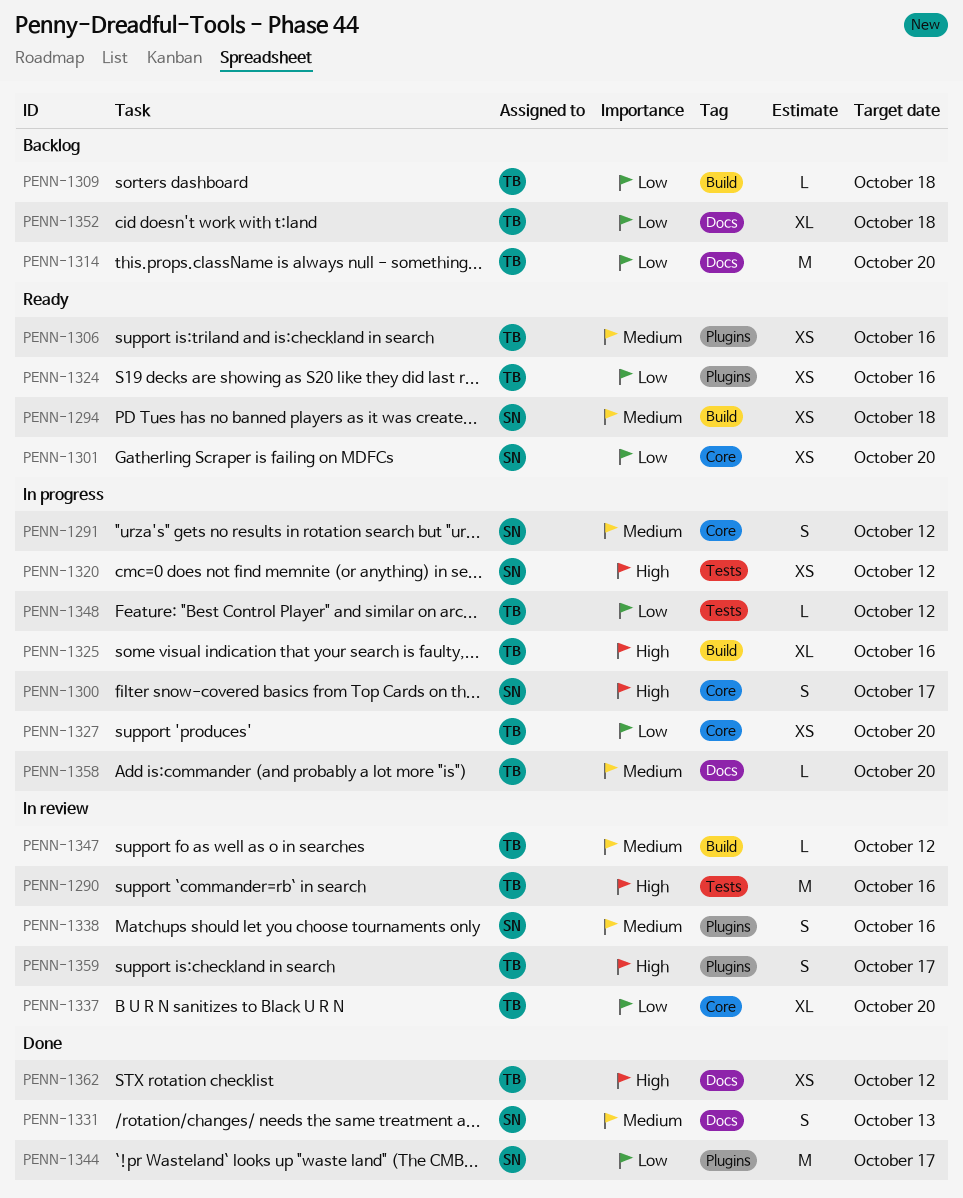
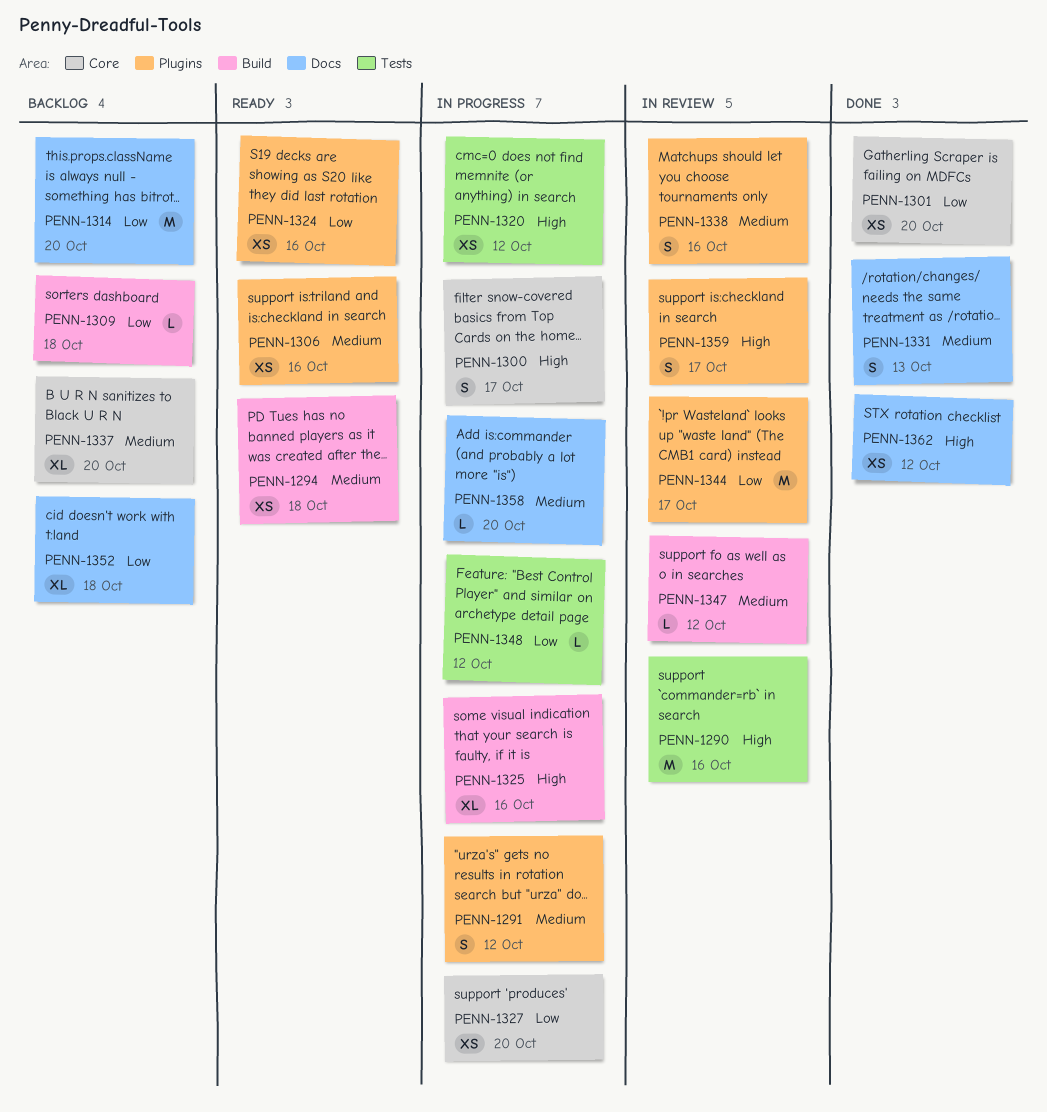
PENN-1291, label: Core -> Plugins
PENN-1301, status: Ready -> Done
PENN-1337, status: In review -> Backlog
PENN-1337, priority: Low -> Medium
PENN-1344, status: Done -> In review

